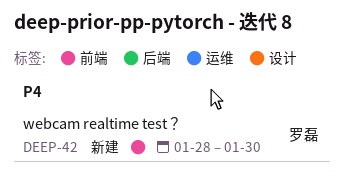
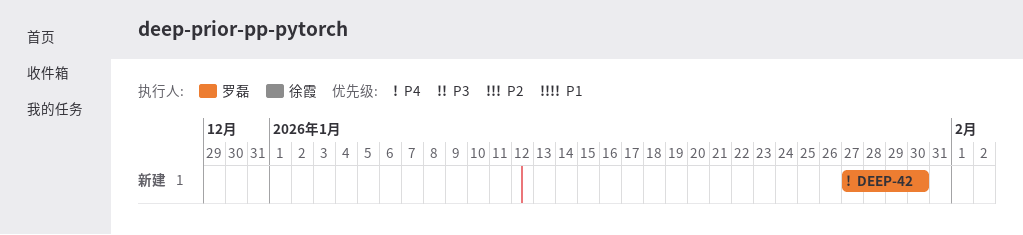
DEEP-42, start: Jan 28 -> Jan 27

